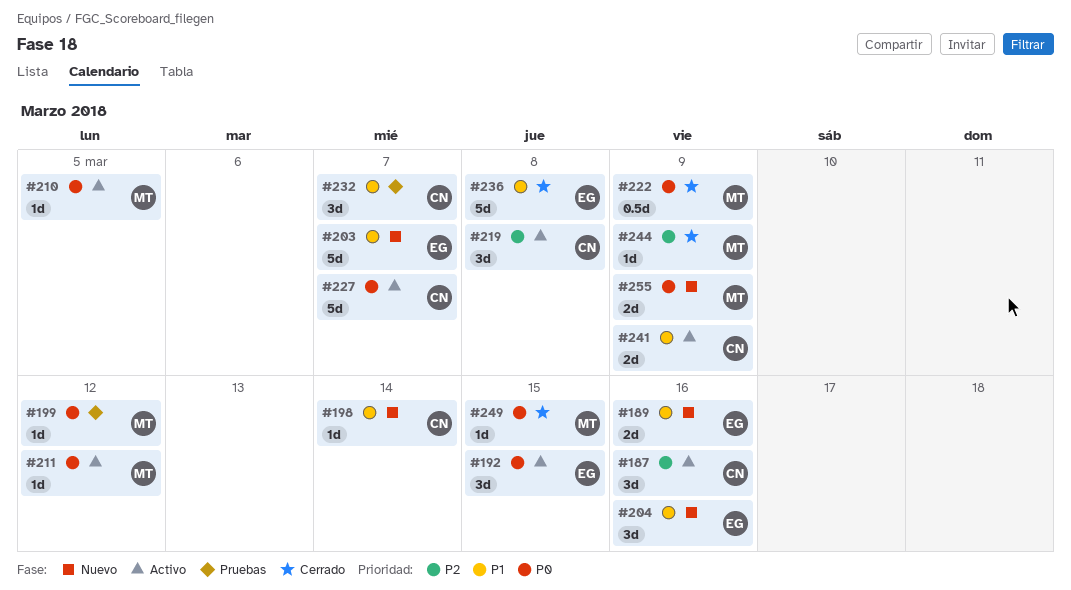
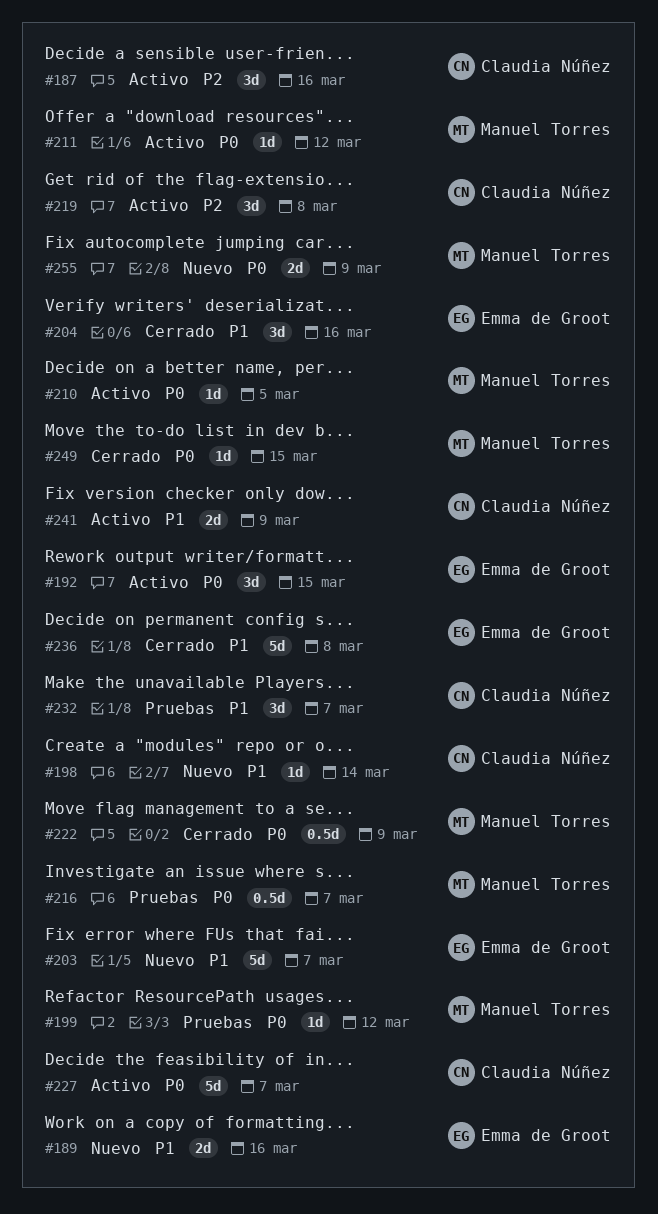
#204, status: Nuevo -> Cerrado
#216: none -> present
#244: present -> none

